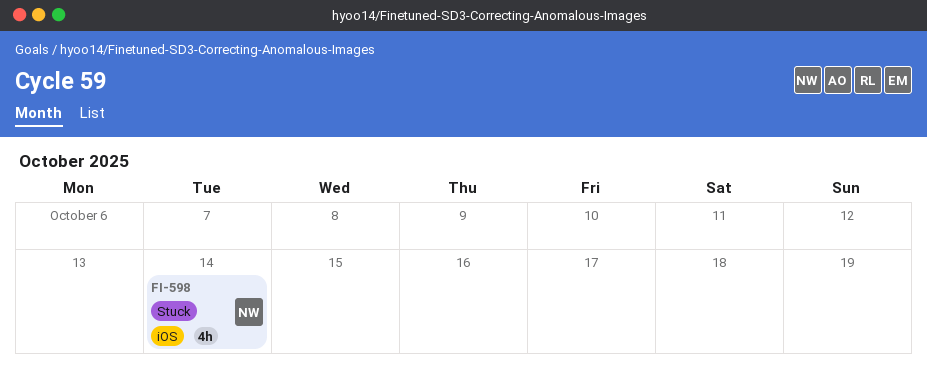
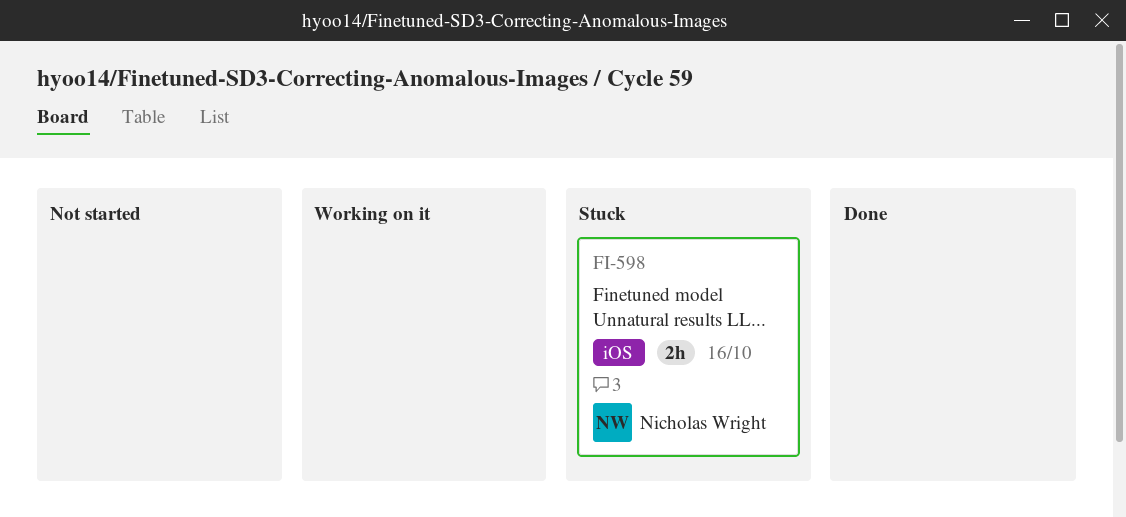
FI-598, estimate: 4h -> 2h
FI-598, due: Oct 14 -> Oct 16

